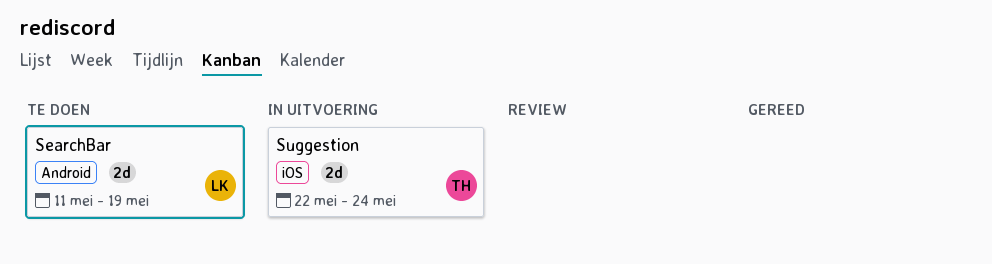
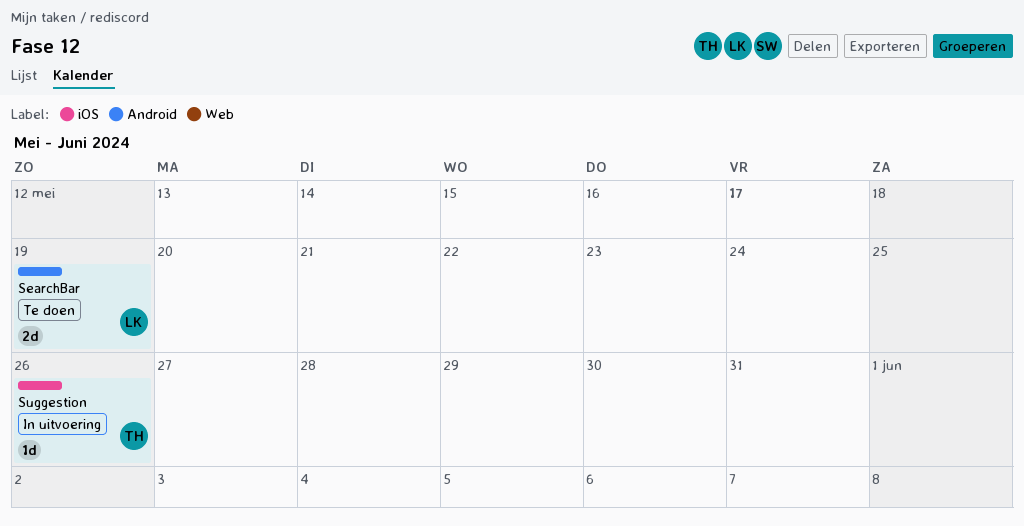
Suggestion, estimate: 2d -> 1d
Suggestion, due: May 24 -> May 26

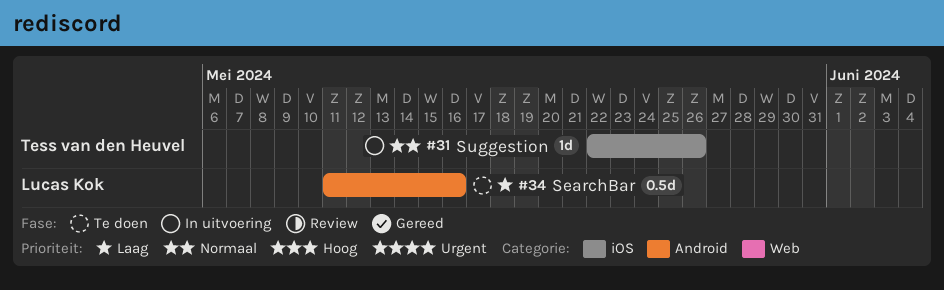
SearchBar, estimate: 2d -> 0.5d
SearchBar, due: May 19 -> May 16

